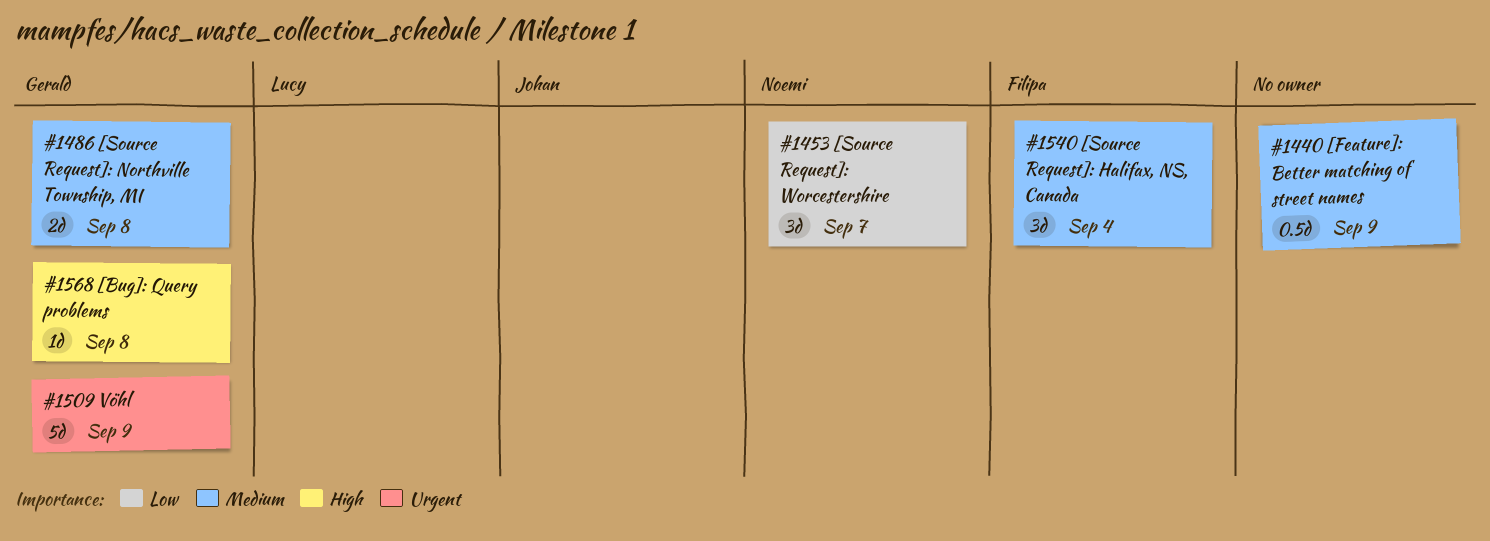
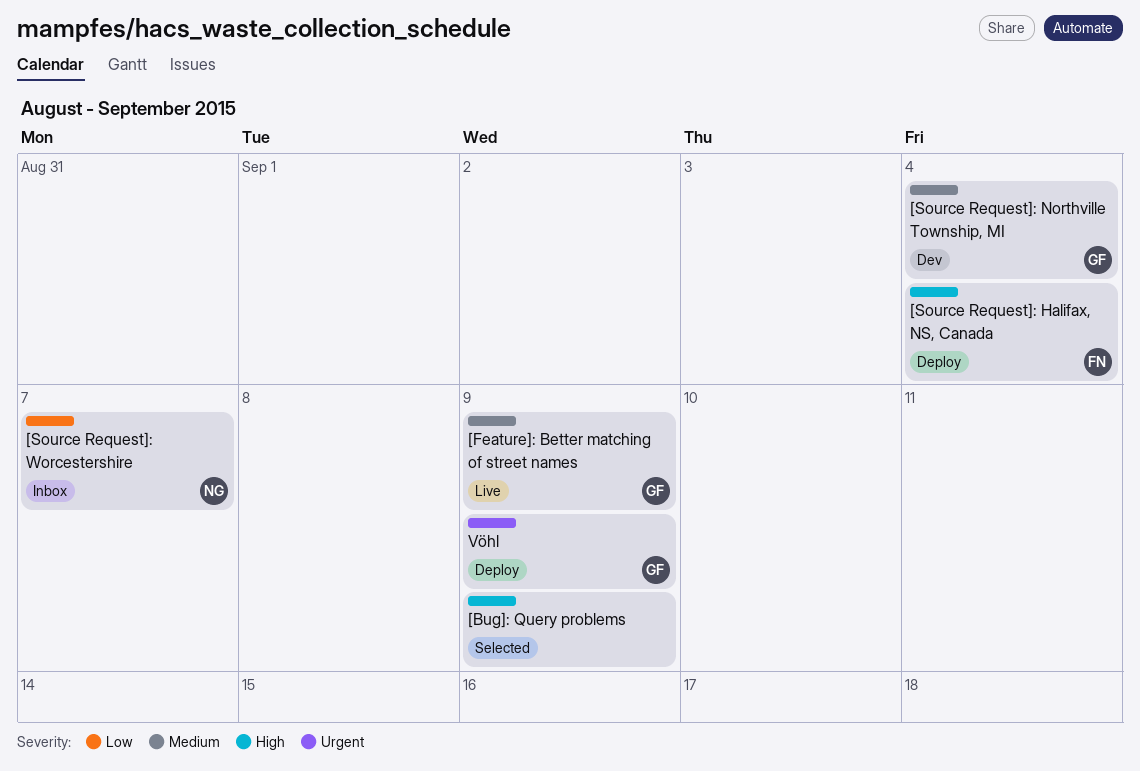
[Bug]: Query problems, owner: Gerald -> none
[Bug]: Query problems, due: Sep 8 -> Sep 9
[Feature]: Better matching of street names, owner: none -> Gerald
[Source Request]: Halifax, NS, Canada, priority: Medium -> High
[Source Request]: Northville Township, MI, due: Sep 8 -> Sep 4

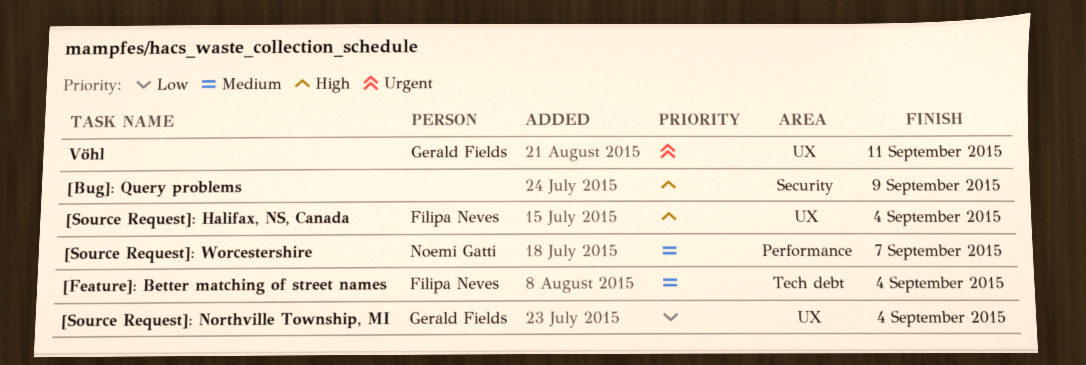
[Feature]: Better matching of street names, owner: Gerald Fields -> Filipa Neves
[Feature]: Better matching of street names, due: Sep 9 -> Sep 4
[Source Request]: Northville Township, MI, priority: Medium -> Low
[Source Request]: Worcestershire, priority: Low -> Medium
Vöhl, due: Sep 9 -> Sep 11

